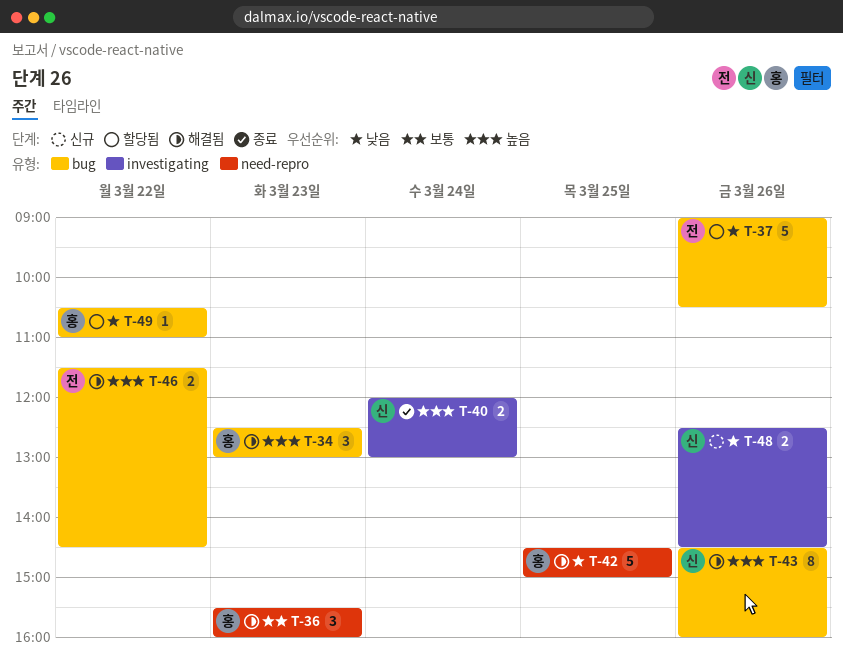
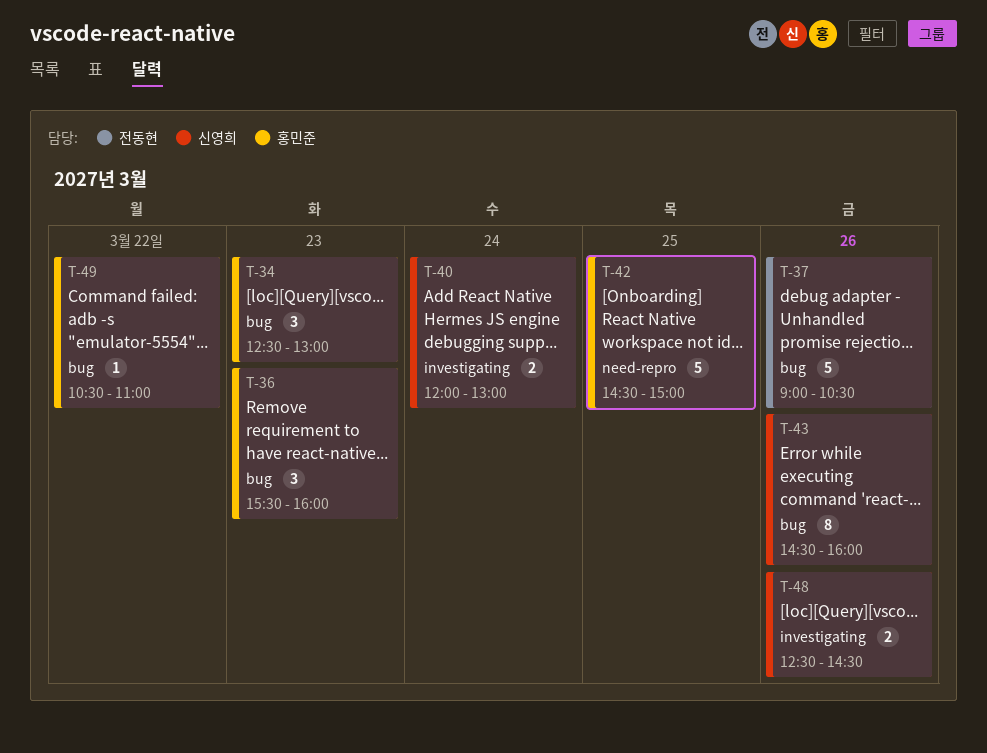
T-36, label: need-repro -> bug
T-46: present -> none

